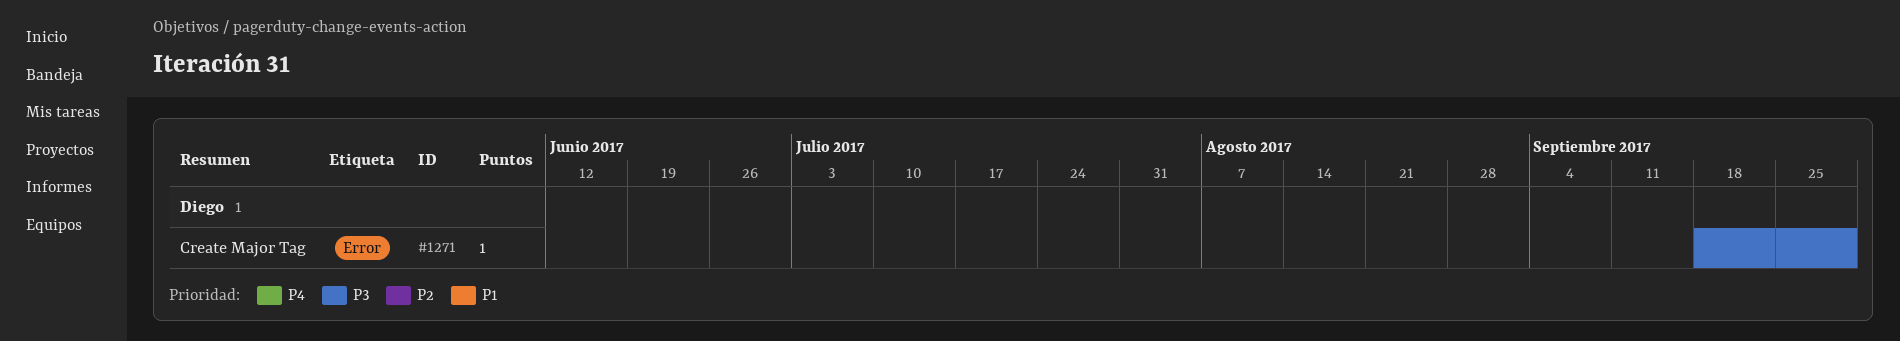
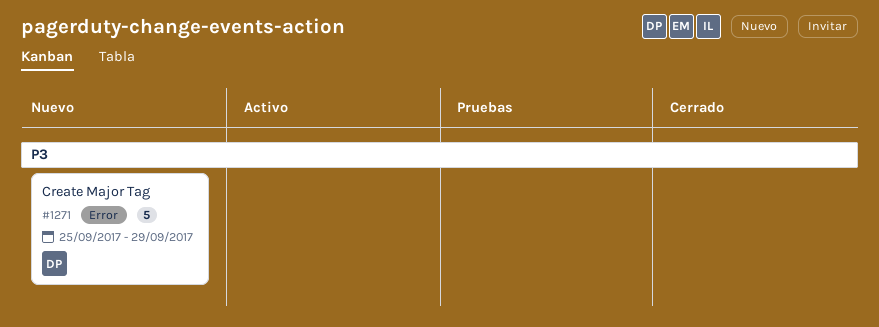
#1271, estimate: 1 -> 5
#1271, start: Sep 18 -> Sep 25

